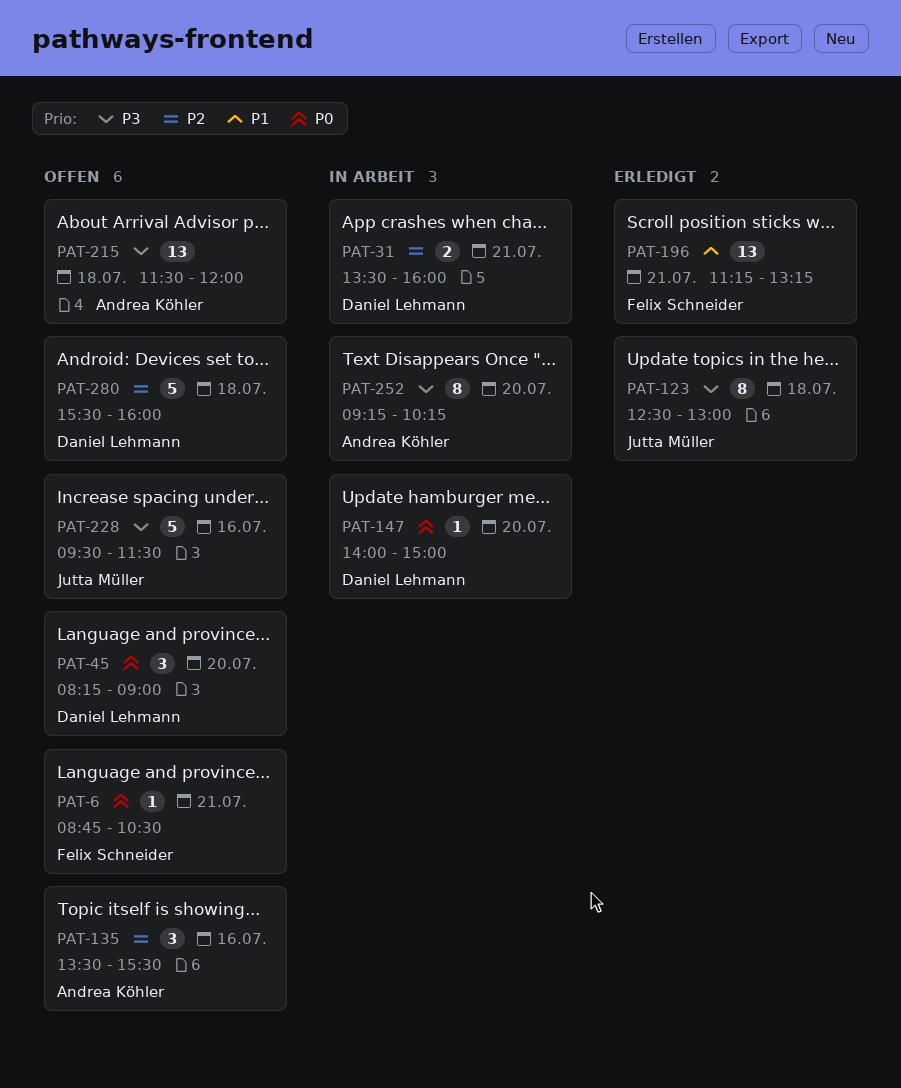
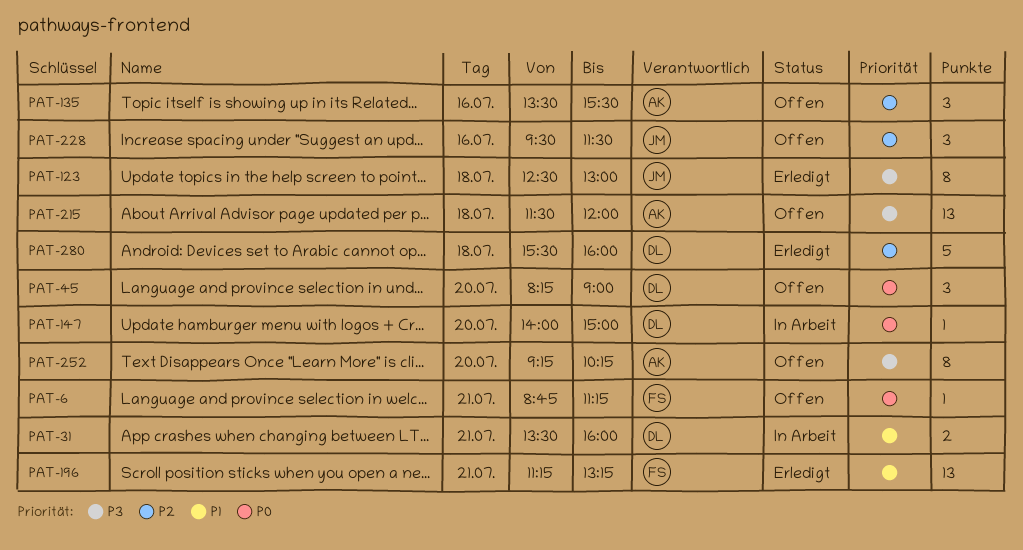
PAT-6, ends: 10:30 -> 11:15
PAT-31, priority: P2 -> P1
PAT-228, priority: P3 -> P2
PAT-228, estimate: 5 -> 3
PAT-252, status: In Arbeit -> Offen
PAT-280, status: Offen -> Erledigt

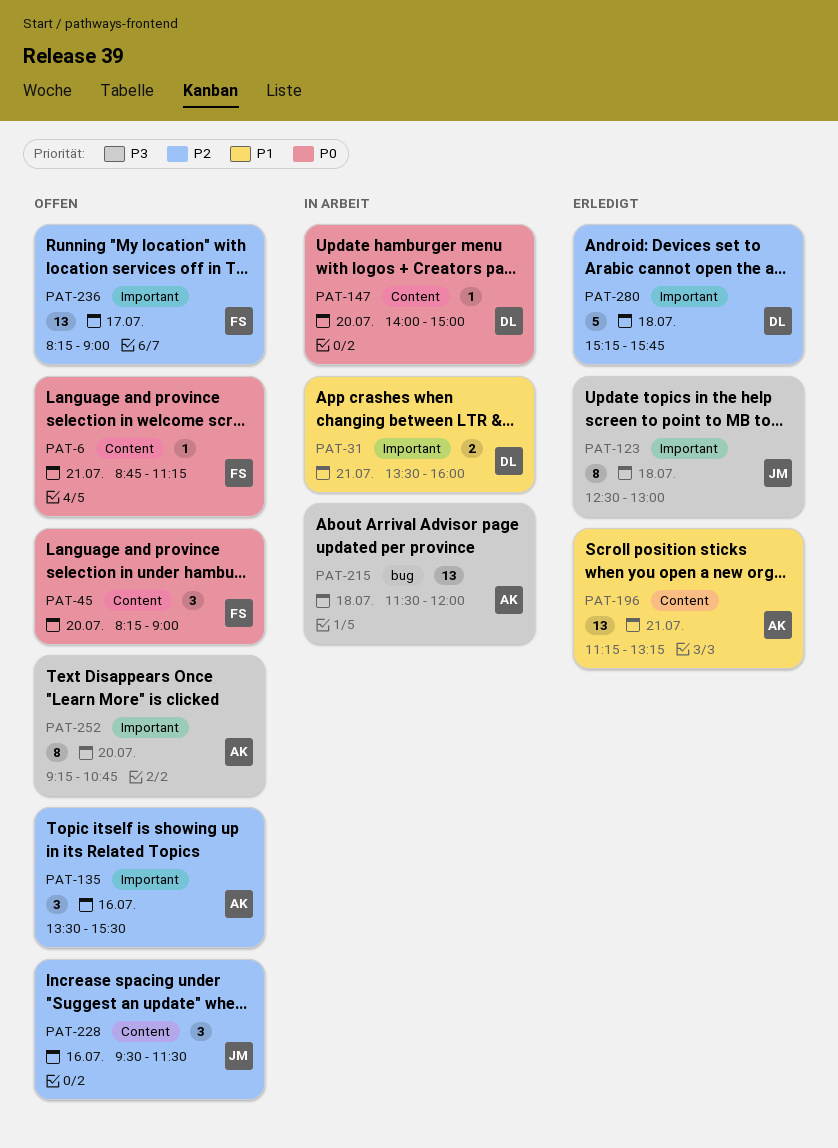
PAT-45, owner: DL -> FS
PAT-196, owner: FS -> AK
PAT-215, status: Offen -> In Arbeit
PAT-236: none -> present
PAT-252, ends: 10:15 -> 10:45
PAT-280, begins: 15:30 -> 15:15
PAT-280, ends: 16:00 -> 15:45

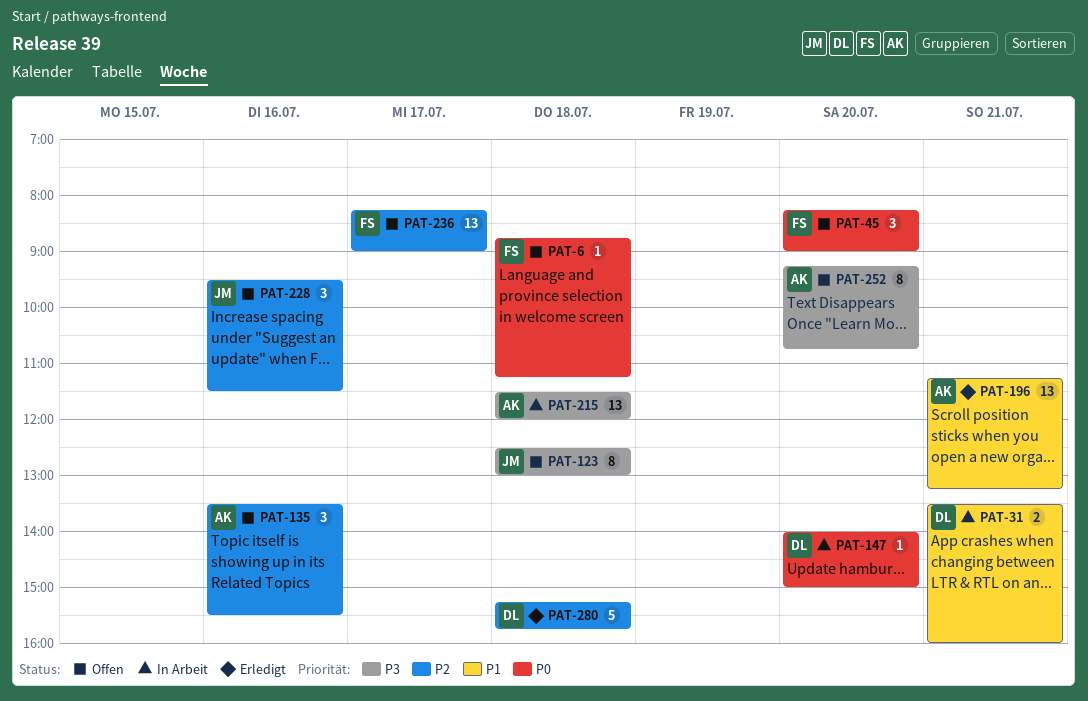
PAT-6, day: Jul 21 -> Jul 18
PAT-123, status: Erledigt -> Offen

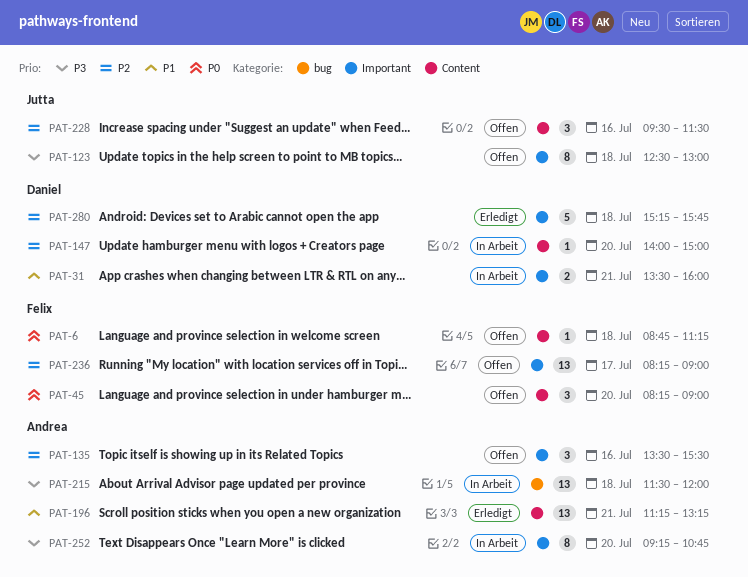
PAT-147, priority: P0 -> P2
PAT-252, status: Offen -> In Arbeit

